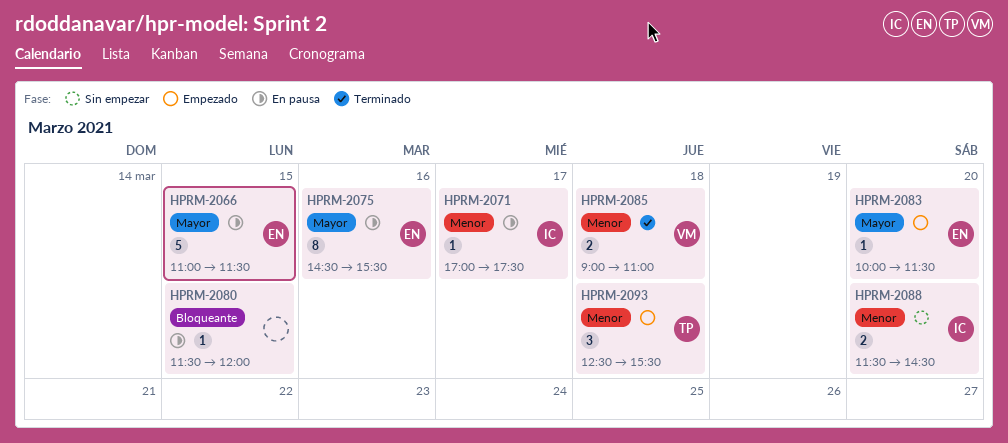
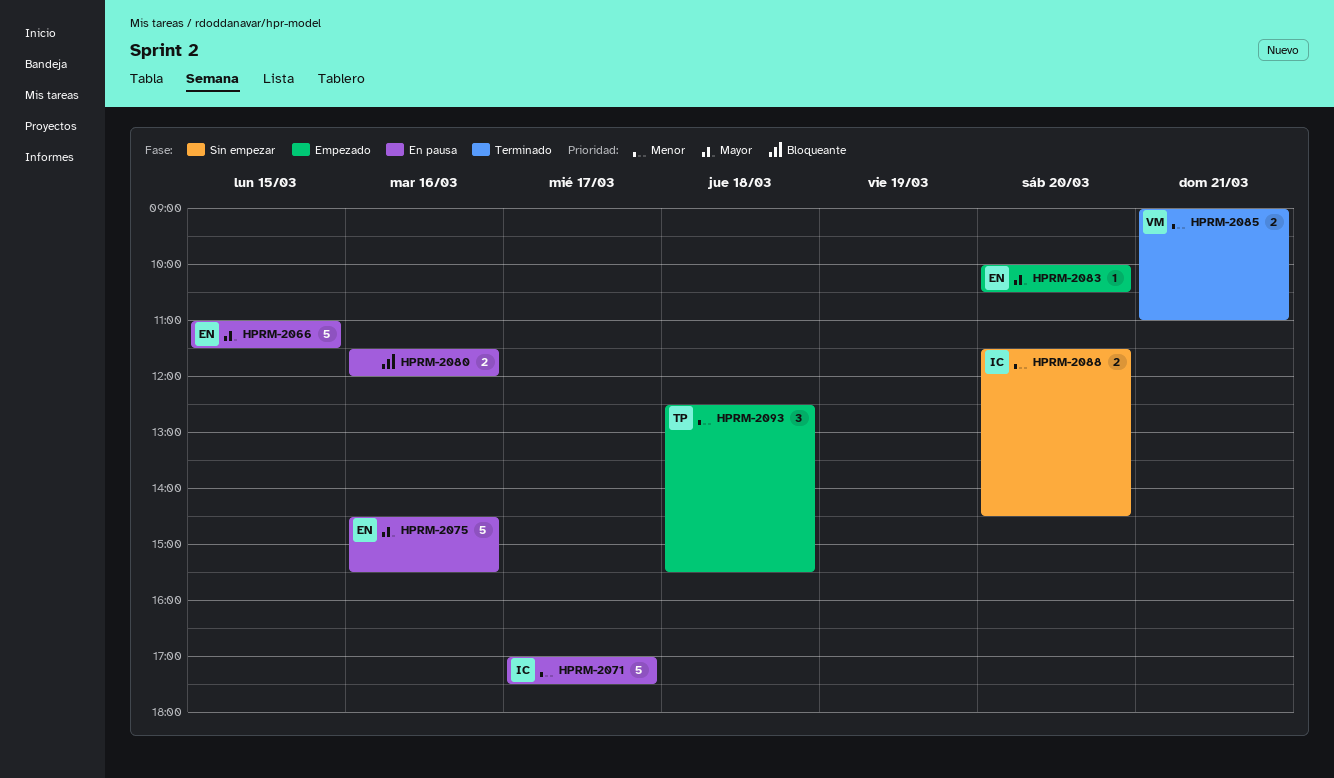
HPRM-2071, estimate: 1 -> 5
HPRM-2075, estimate: 8 -> 5
HPRM-2080, estimate: 1 -> 2
HPRM-2080, day: Mar 15 -> Mar 16
HPRM-2083, ends: 11:30 -> 10:30
HPRM-2085, day: Mar 18 -> Mar 21

